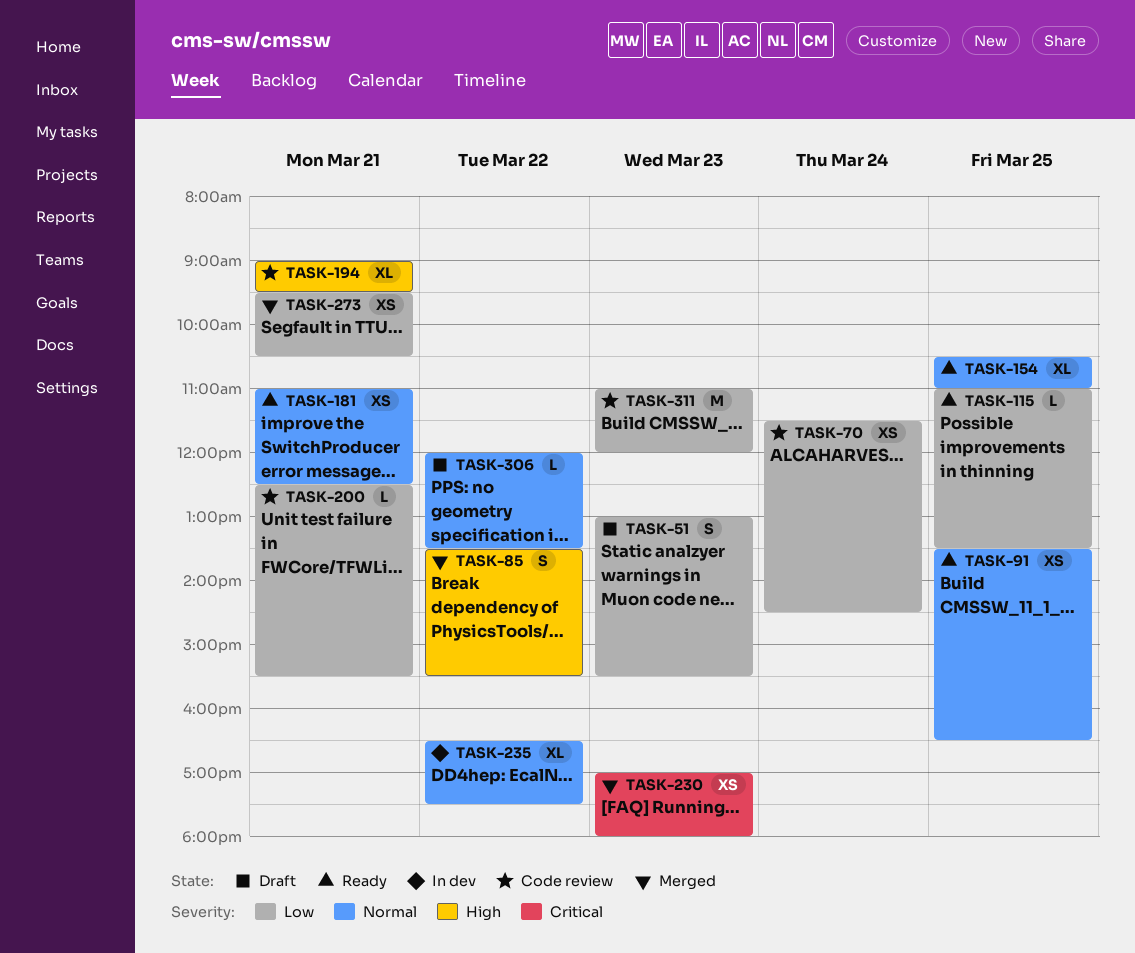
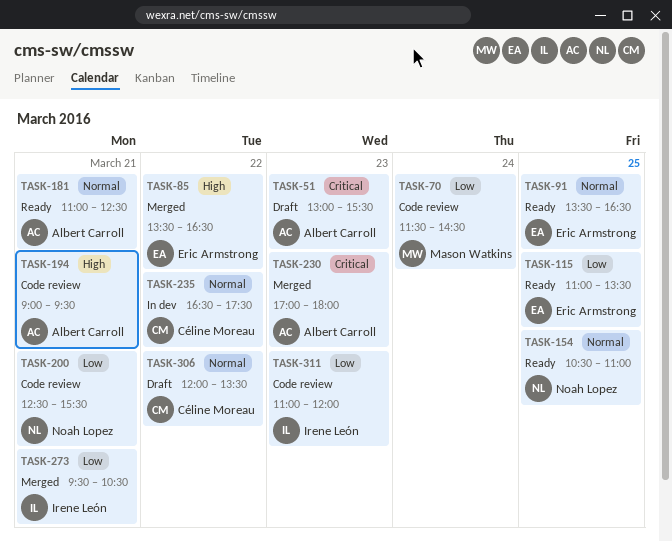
TASK-51, priority: Low -> Critical
TASK-85, ends: 15:30 -> 16:30

